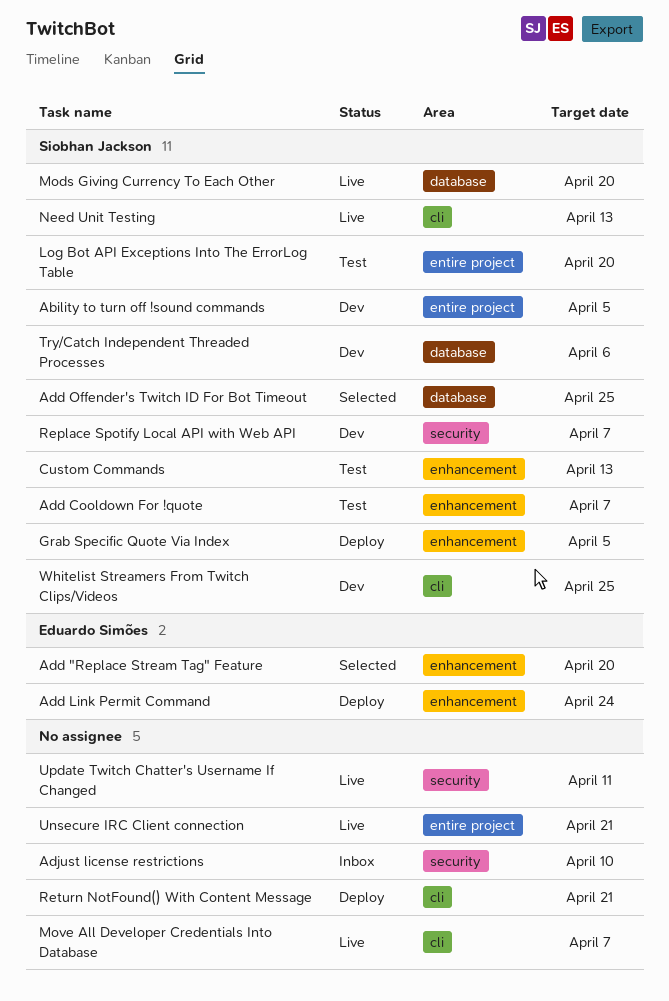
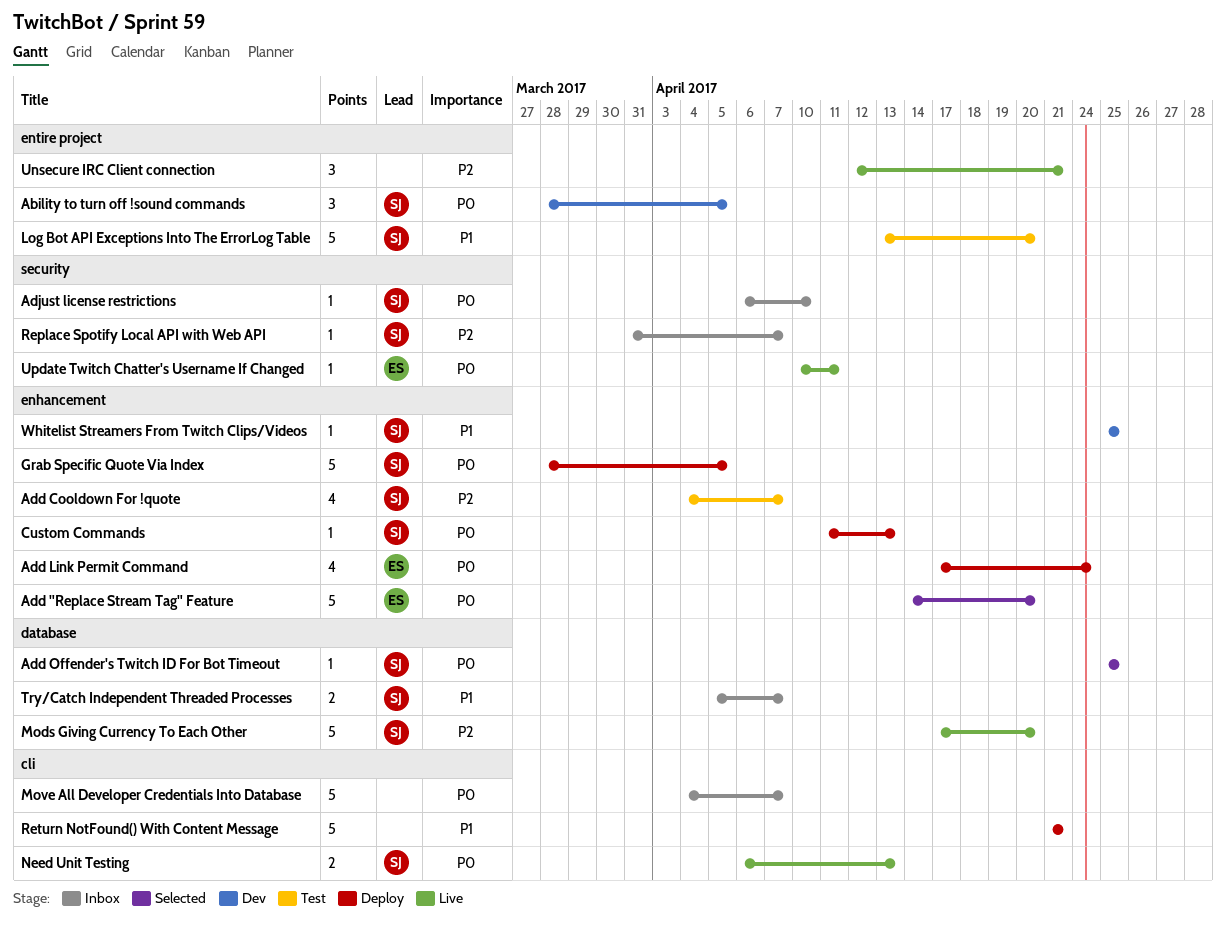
Adjust license restrictions, owner: none -> Siobhan Jackson
Custom Commands, status: Test -> Deploy
Move All Developer Credentials Into Database, status: Live -> Inbox
Replace Spotify Local API with Web API, status: Dev -> Inbox
Try/Catch Independent Threaded Processes, status: Dev -> Inbox
Try/Catch Independent Threaded Processes, due: Apr 6 -> Apr 7
Update Twitch Chatter's Username If Changed, owner: none -> Eduardo Simões
Whitelist Streamers From Twitch Clips/Videos, label: cli -> enhancement

